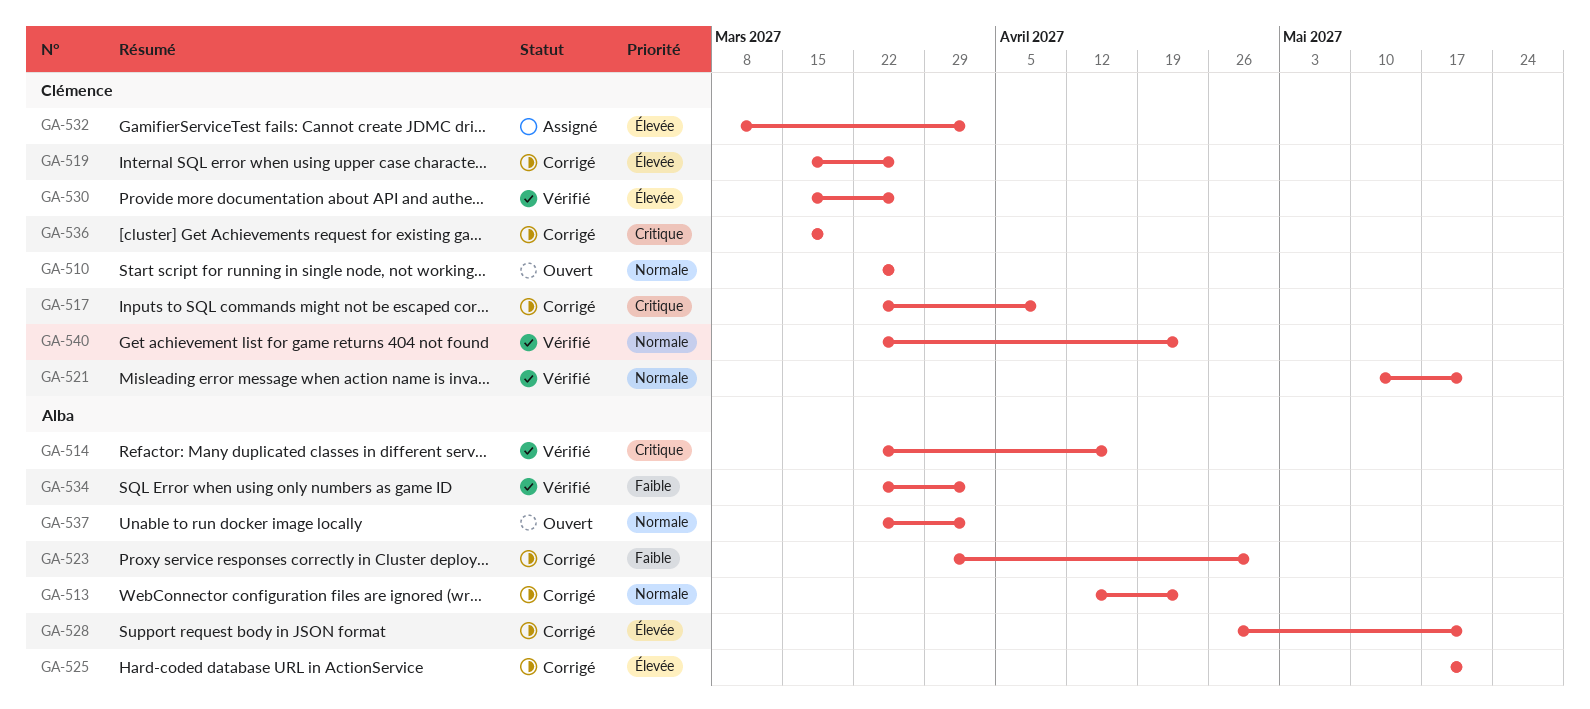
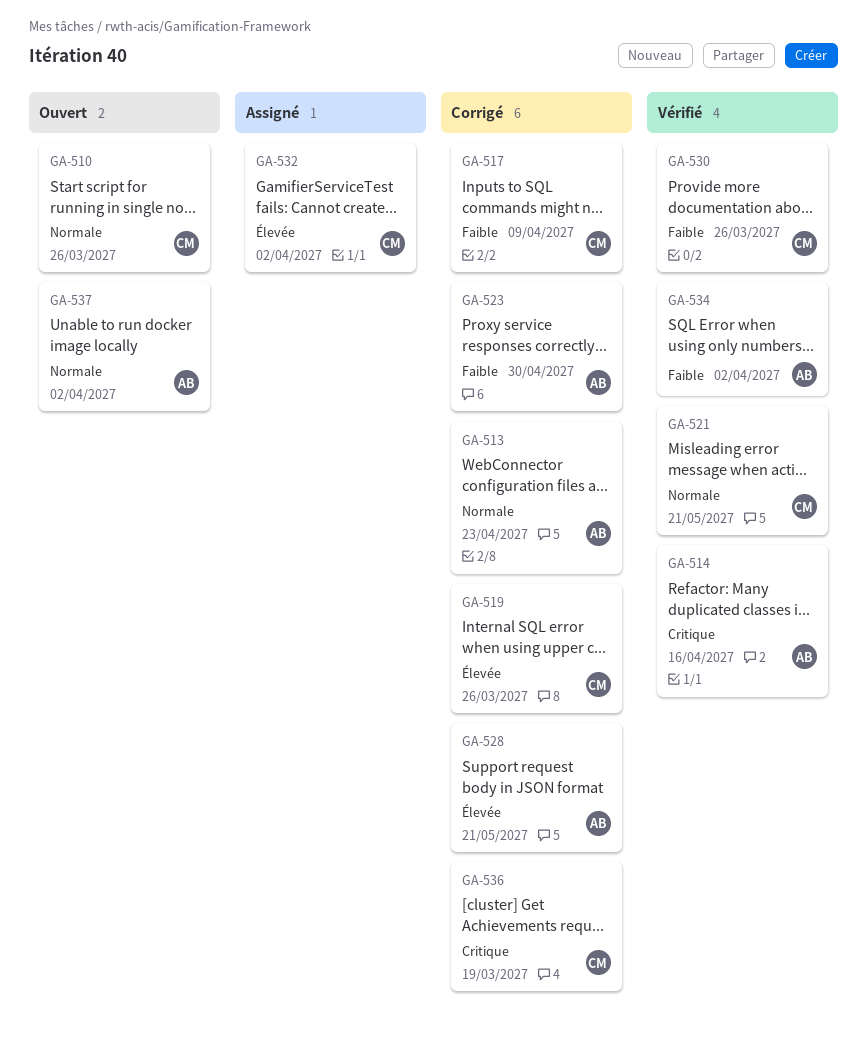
GA-517, priority: Critique -> Faible
GA-525: present -> none
GA-530, priority: Élevée -> Faible
GA-540: present -> none

